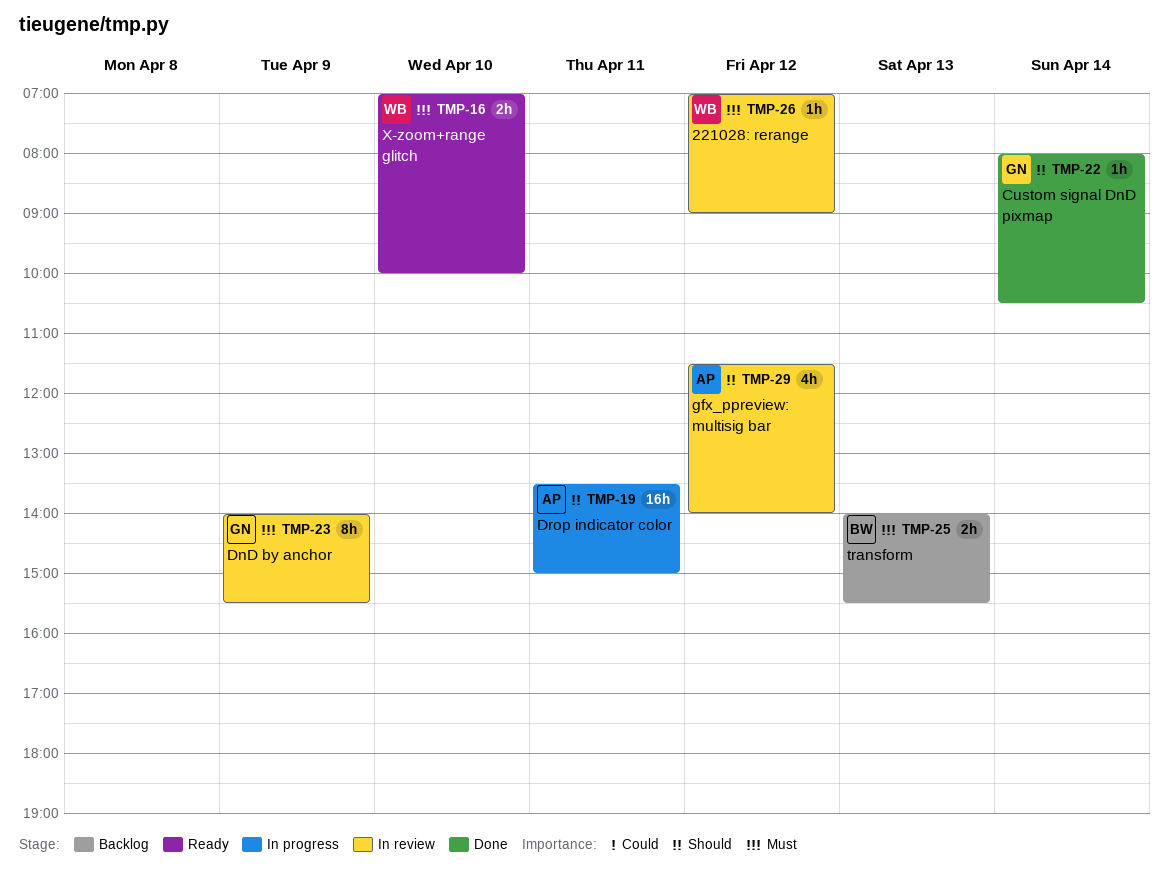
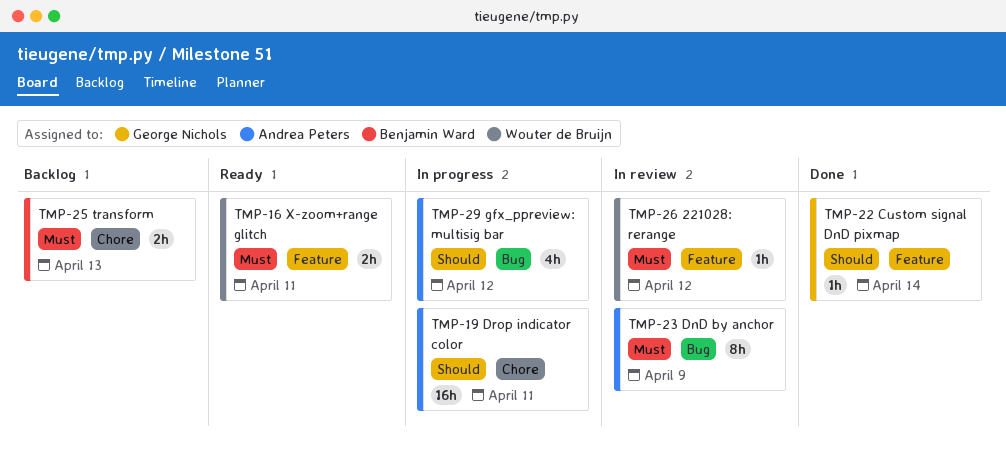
TMP-16, day: Apr 10 -> Apr 11
TMP-23, owner: George Nichols -> Andrea Peters
TMP-29, status: In review -> In progress

